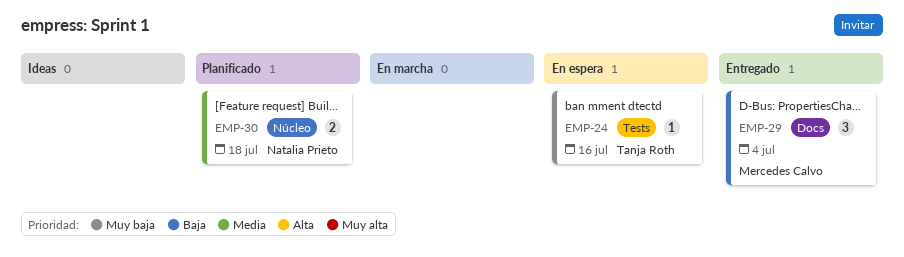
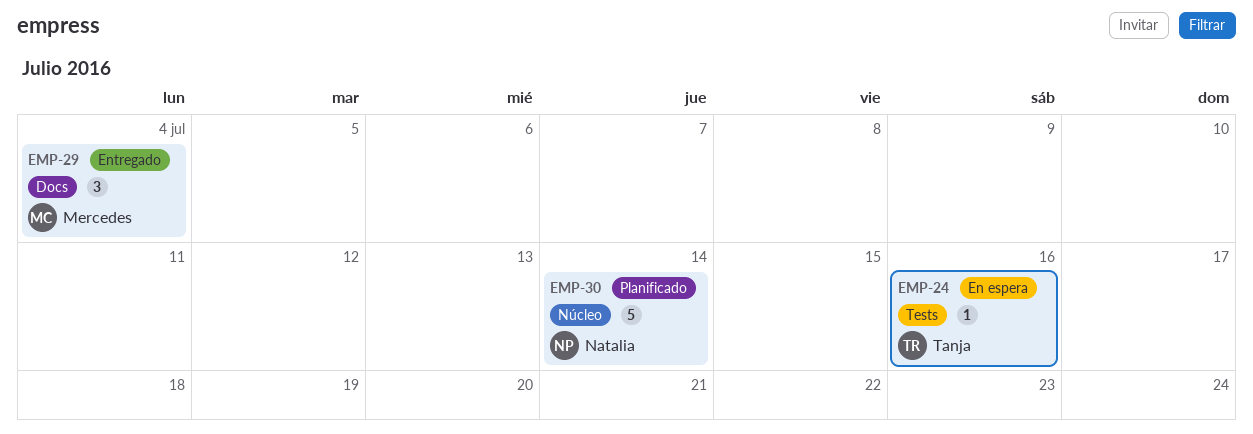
EMP-30, estimate: 2 -> 5
EMP-30, due: Jul 18 -> Jul 14

